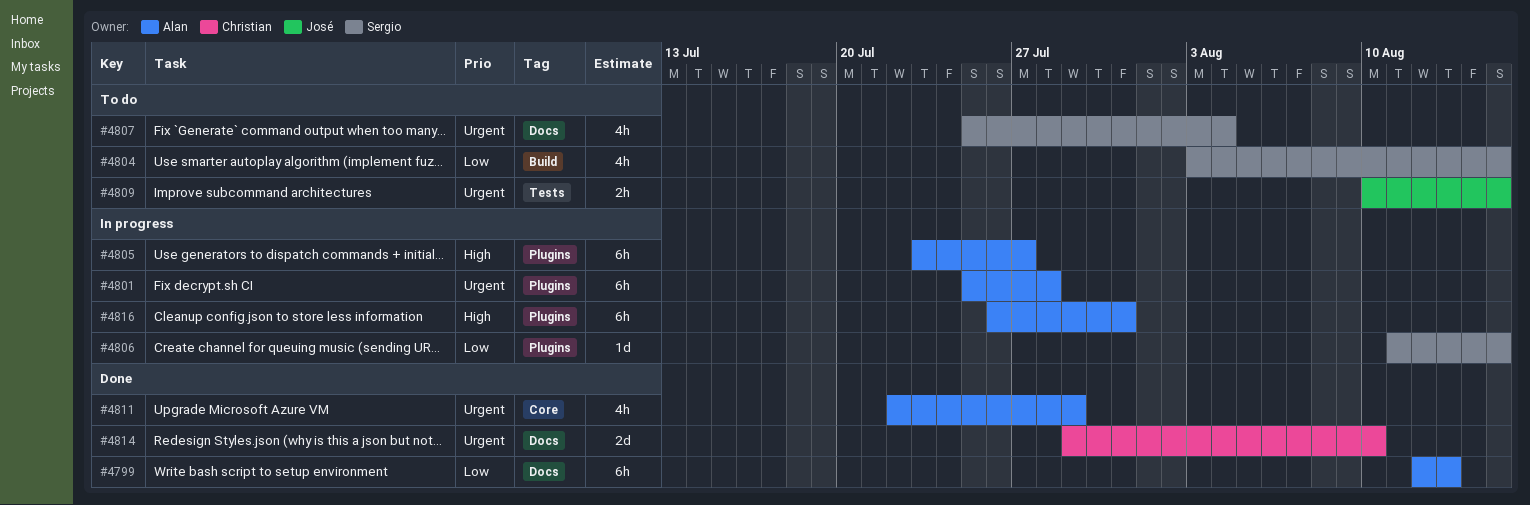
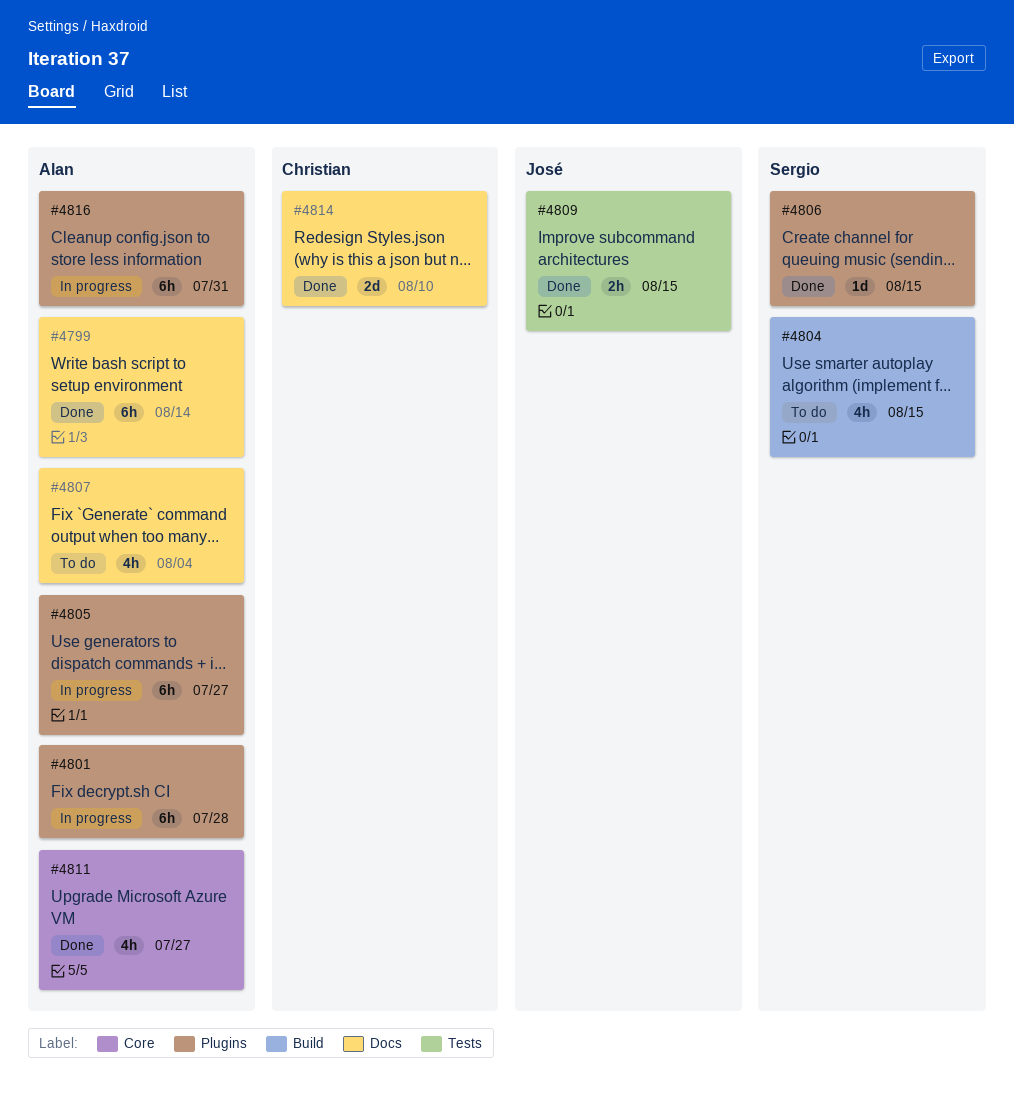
#4799, due: Aug 13 -> Aug 14
#4806, status: In progress -> Done
#4807, owner: Sergio -> Alan
#4809, status: To do -> Done
#4811, due: Jul 29 -> Jul 27

